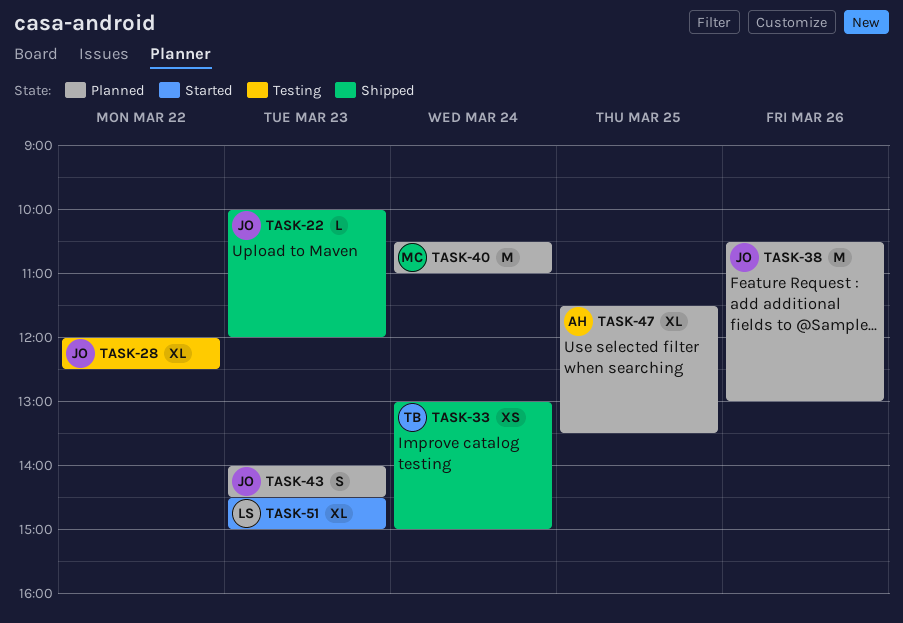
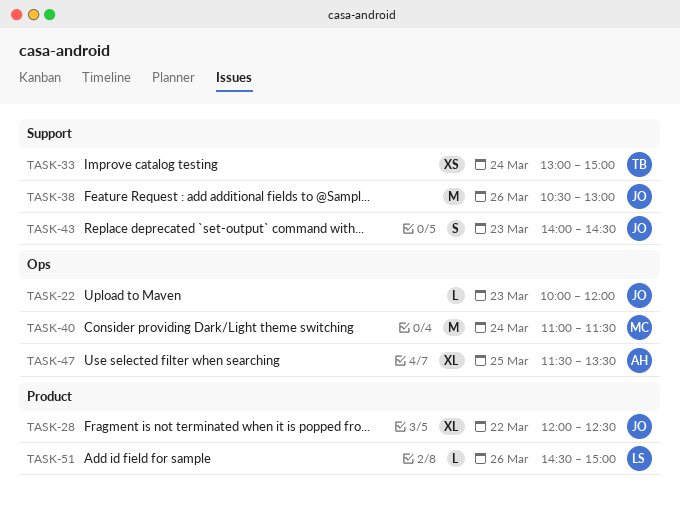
TASK-40, begins: 10:30 -> 11:00
TASK-40, ends: 11:00 -> 11:30
TASK-51, estimate: XL -> L
TASK-51, day: Mar 23 -> Mar 26

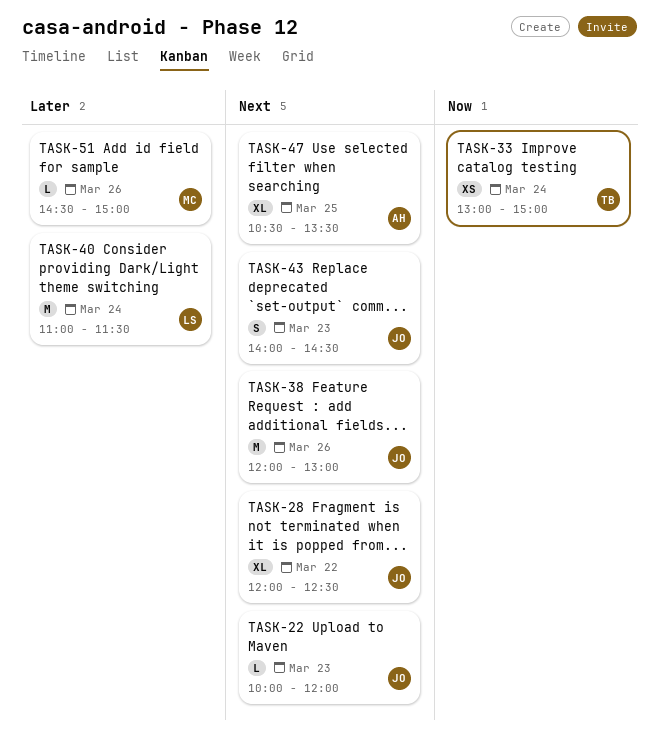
TASK-38, begins: 10:30 -> 12:00
TASK-40, owner: MC -> LS
TASK-47, begins: 11:30 -> 10:30
TASK-51, owner: LS -> MC

